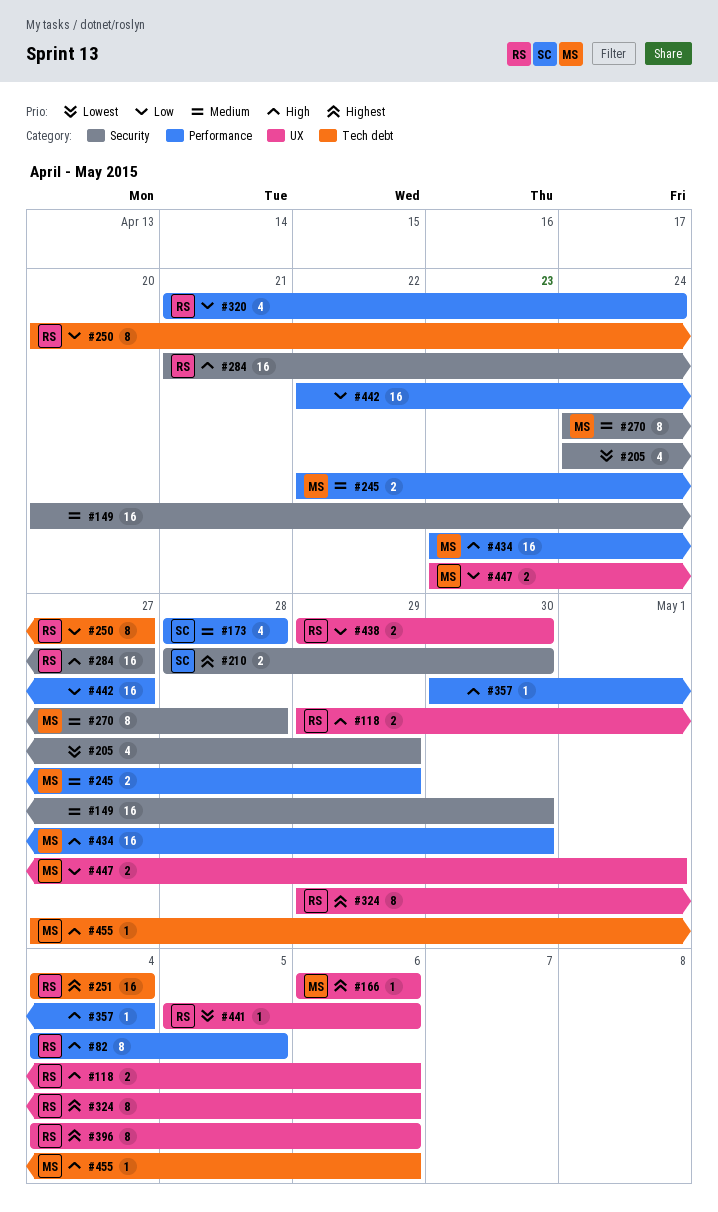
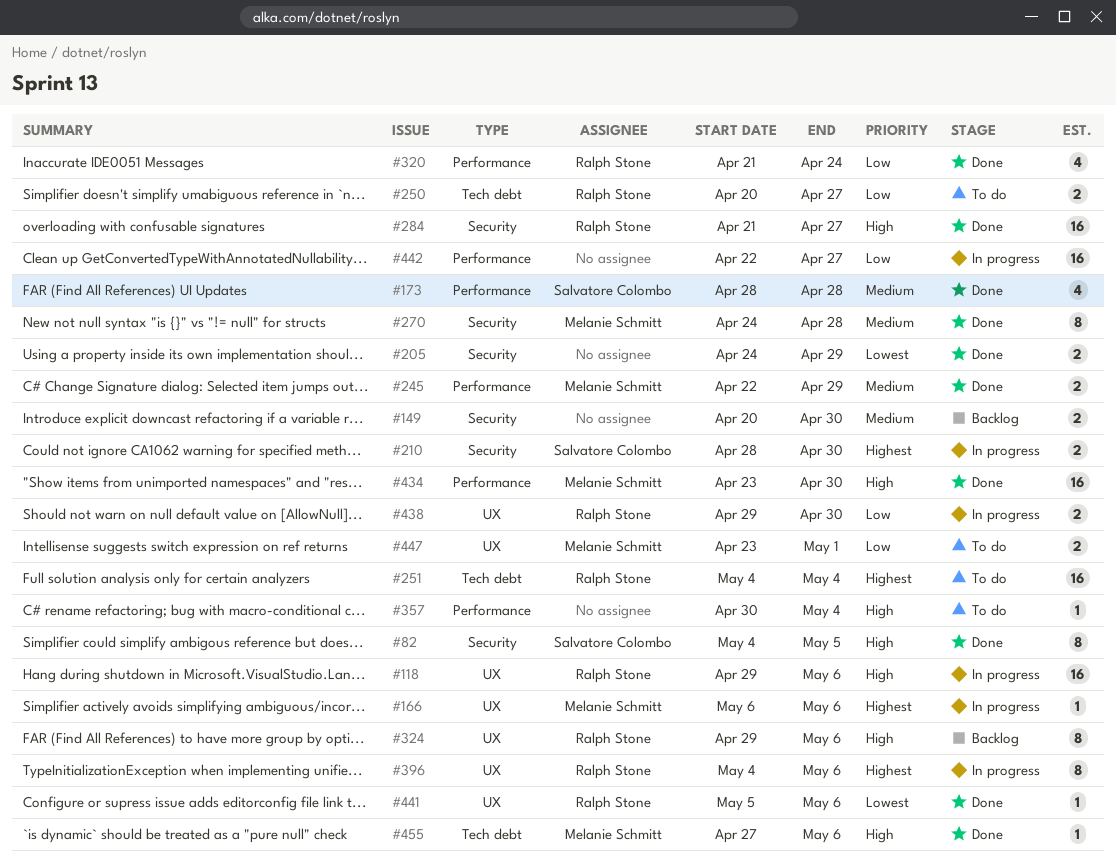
#82, owner: Ralph Stone -> Salvatore Colombo
#82, label: Performance -> Security
#118, estimate: 2 -> 16
#149, estimate: 16 -> 2
#205, estimate: 4 -> 2
#250, estimate: 8 -> 2
#324, priority: Highest -> High

